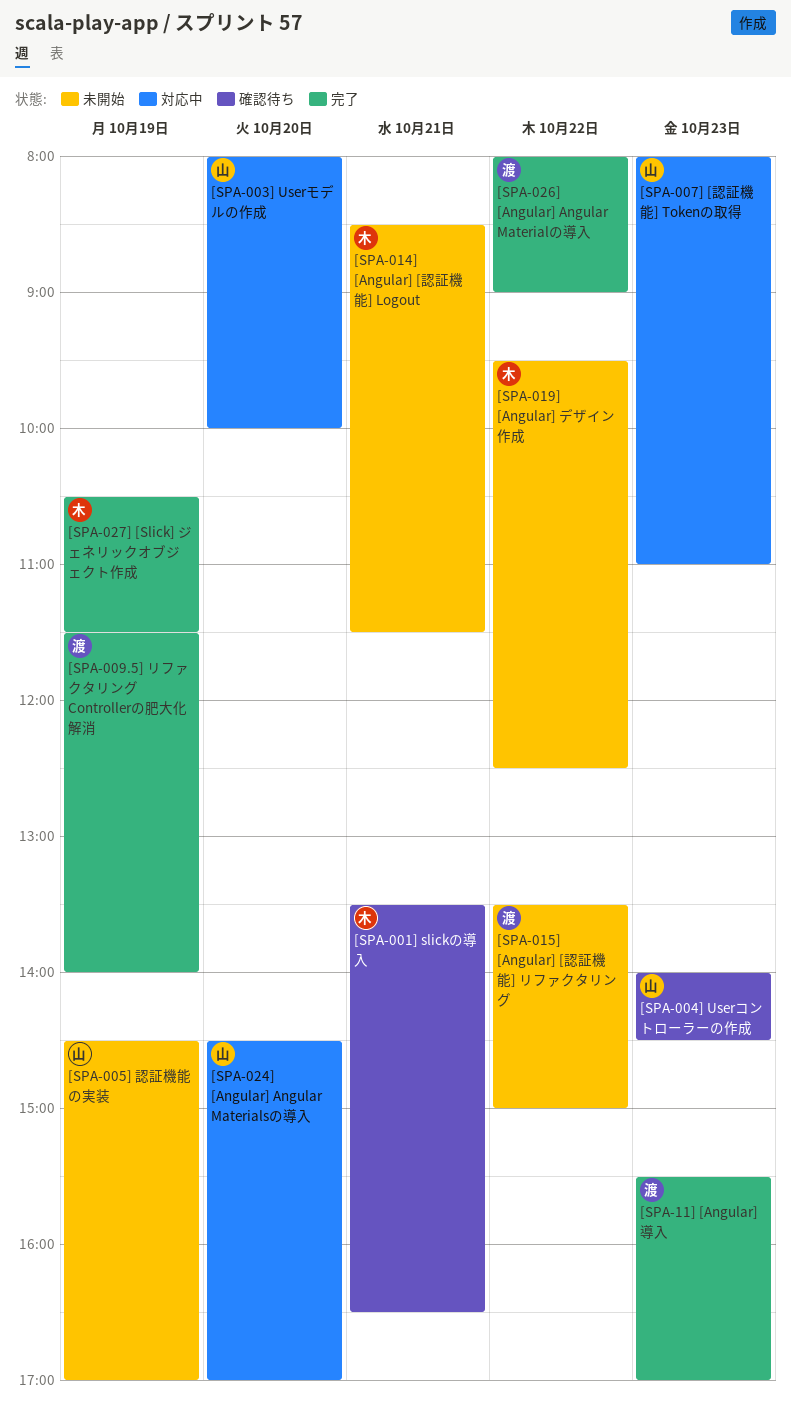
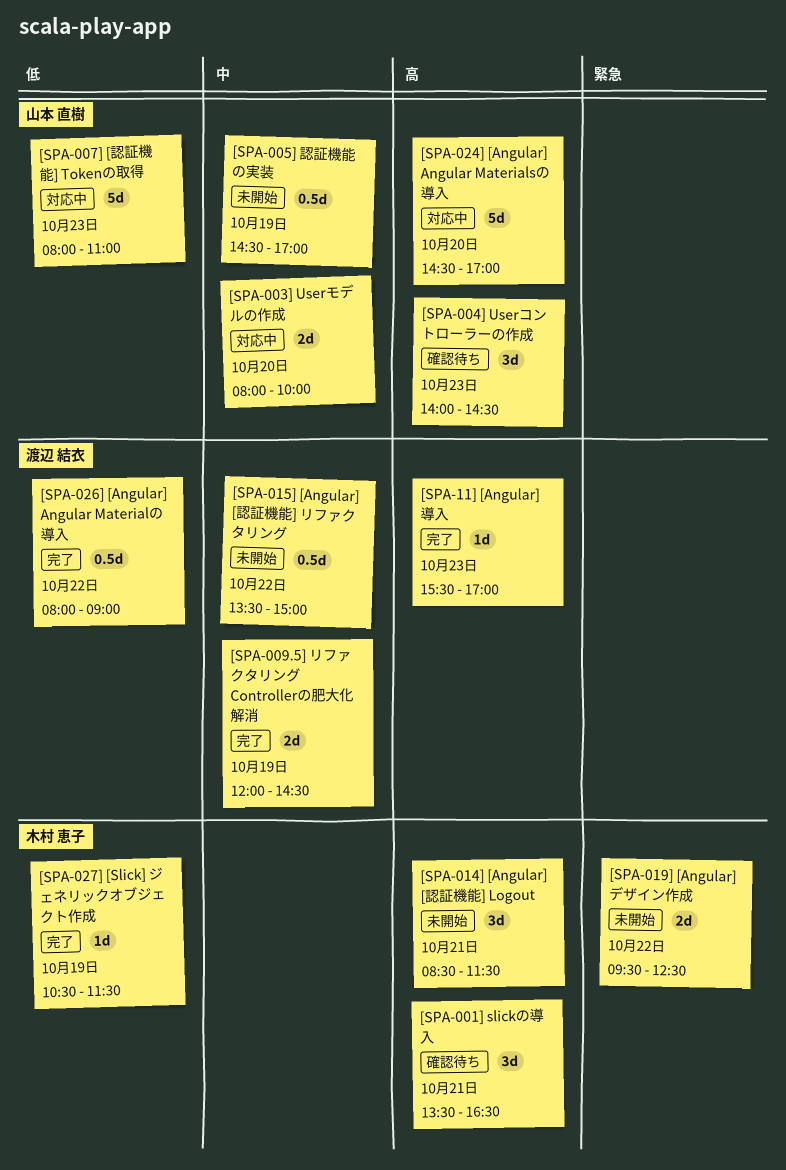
[SPA-009.5] リファクタリング Controllerの肥大化解消, begins: 11:30 -> 12:00
[SPA-009.5] リファクタリング Controllerの肥大化解消, ends: 14:00 -> 14:30

